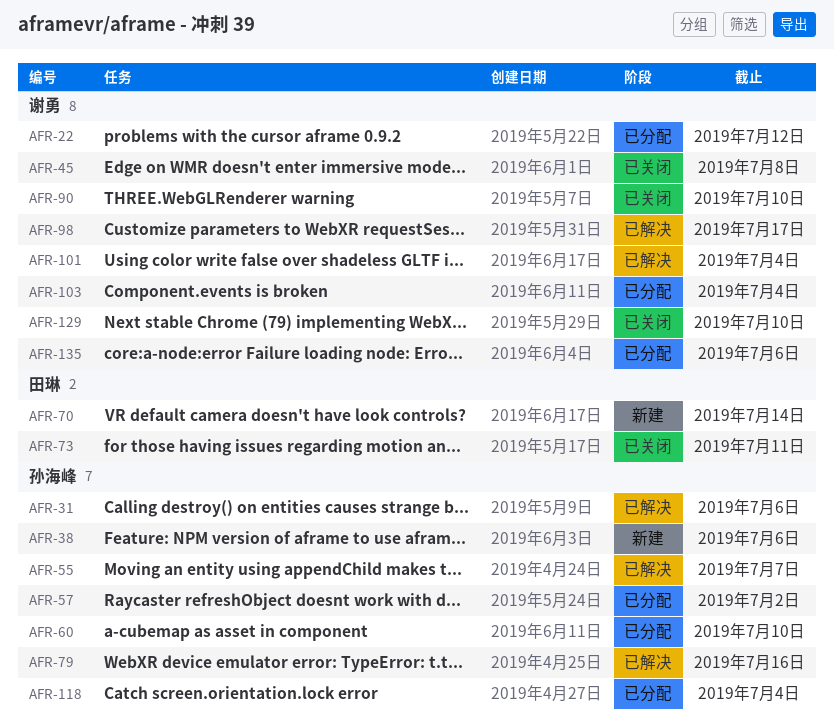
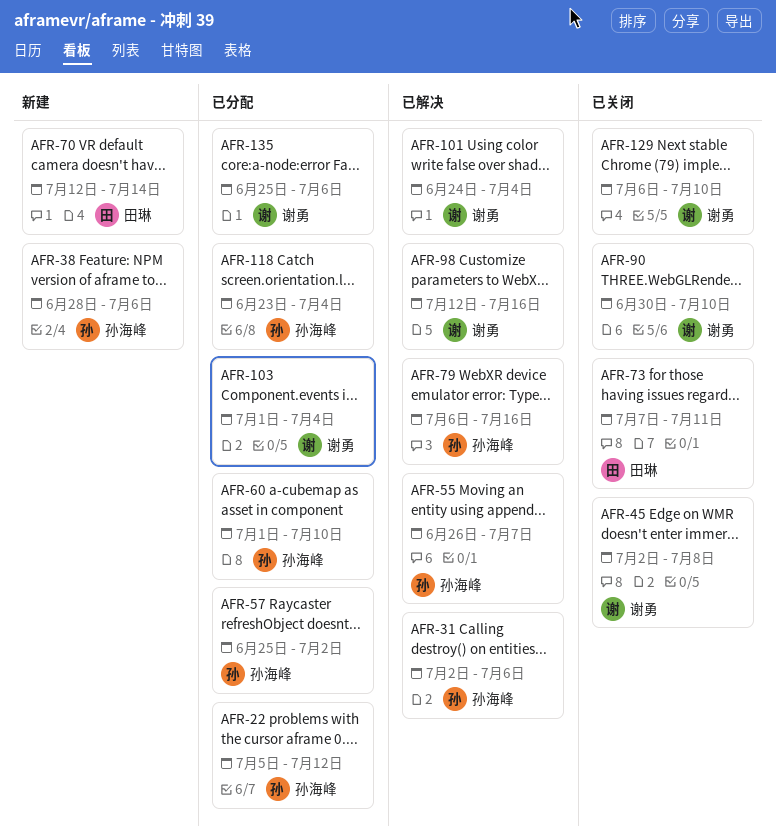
AFR-22, owner: 谢勇 -> 孙海峰
AFR-98, due: Jul 17 -> Jul 16

